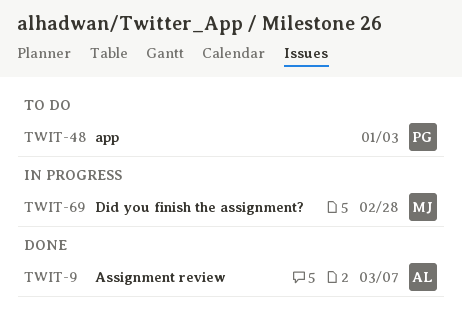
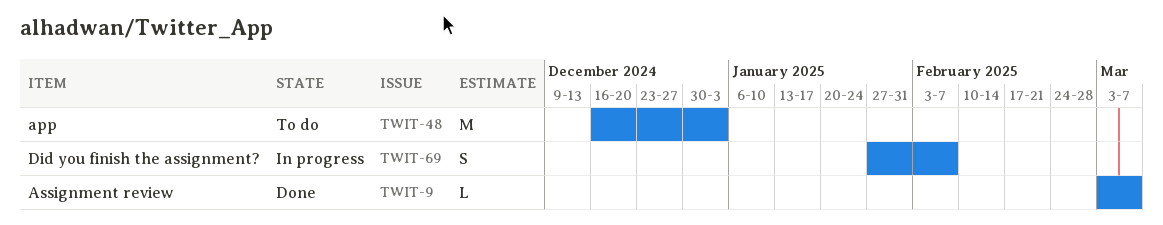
TWIT-69, due: Feb 28 -> Feb 7

